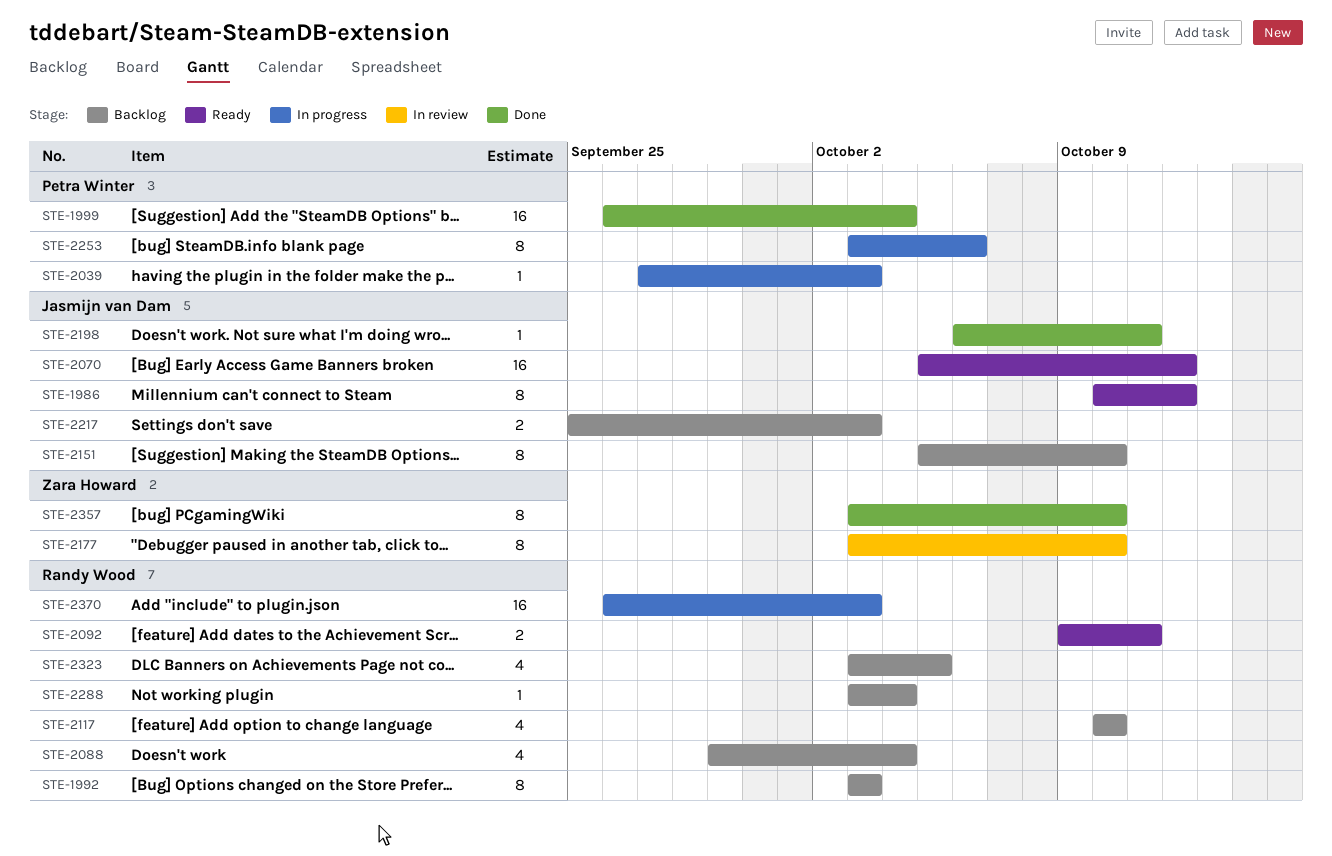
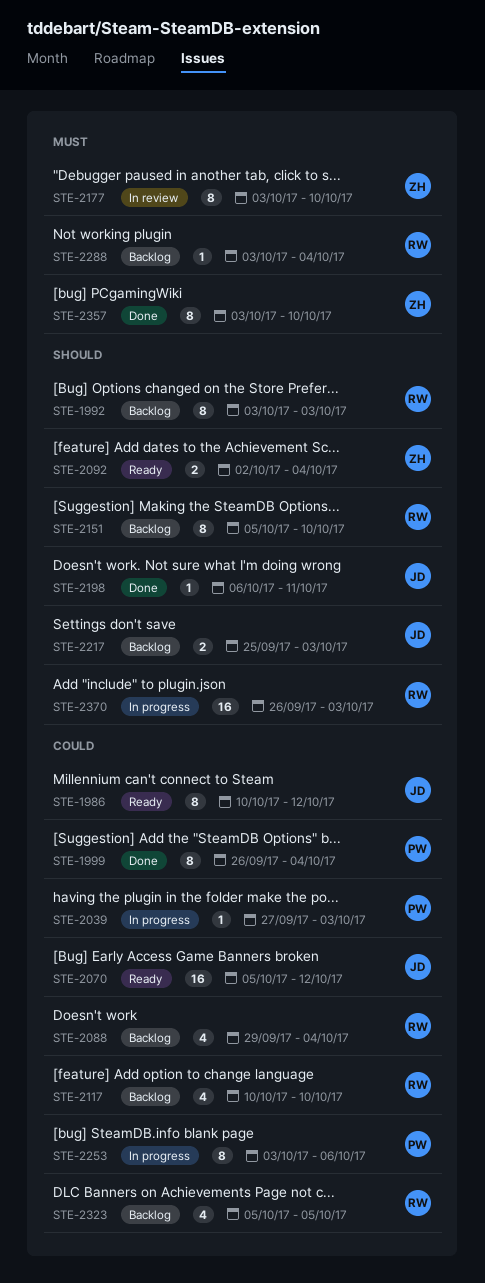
STE-1999, estimate: 16 -> 8
STE-2092, owner: Randy Wood -> Zara Howard
STE-2092, start: Oct 9 -> Oct 2
STE-2092, due: Oct 11 -> Oct 4
STE-2151, owner: Jasmijn van Dam -> Randy Wood
STE-2323, start: Oct 3 -> Oct 5

